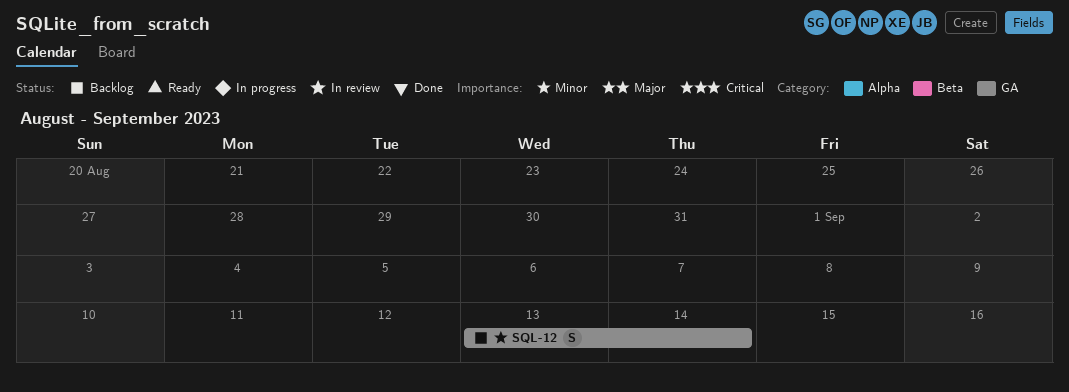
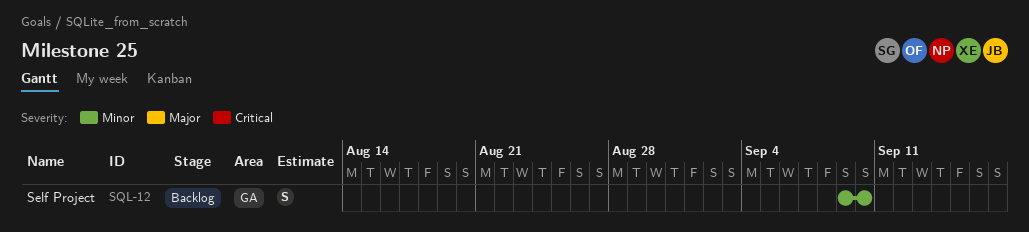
SQL-12, start: Sep 13 -> Sep 9
SQL-12, due: Sep 14 -> Sep 10

